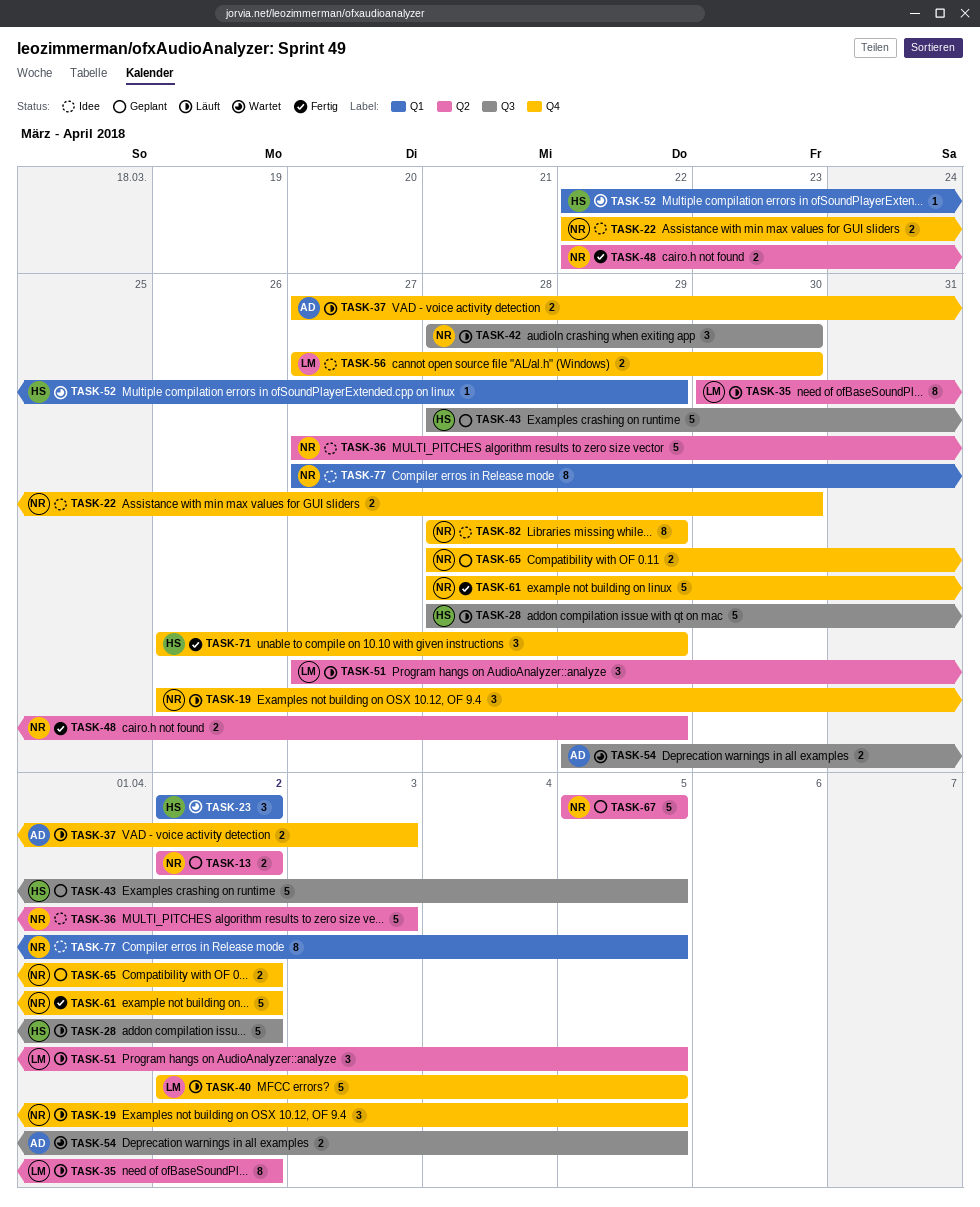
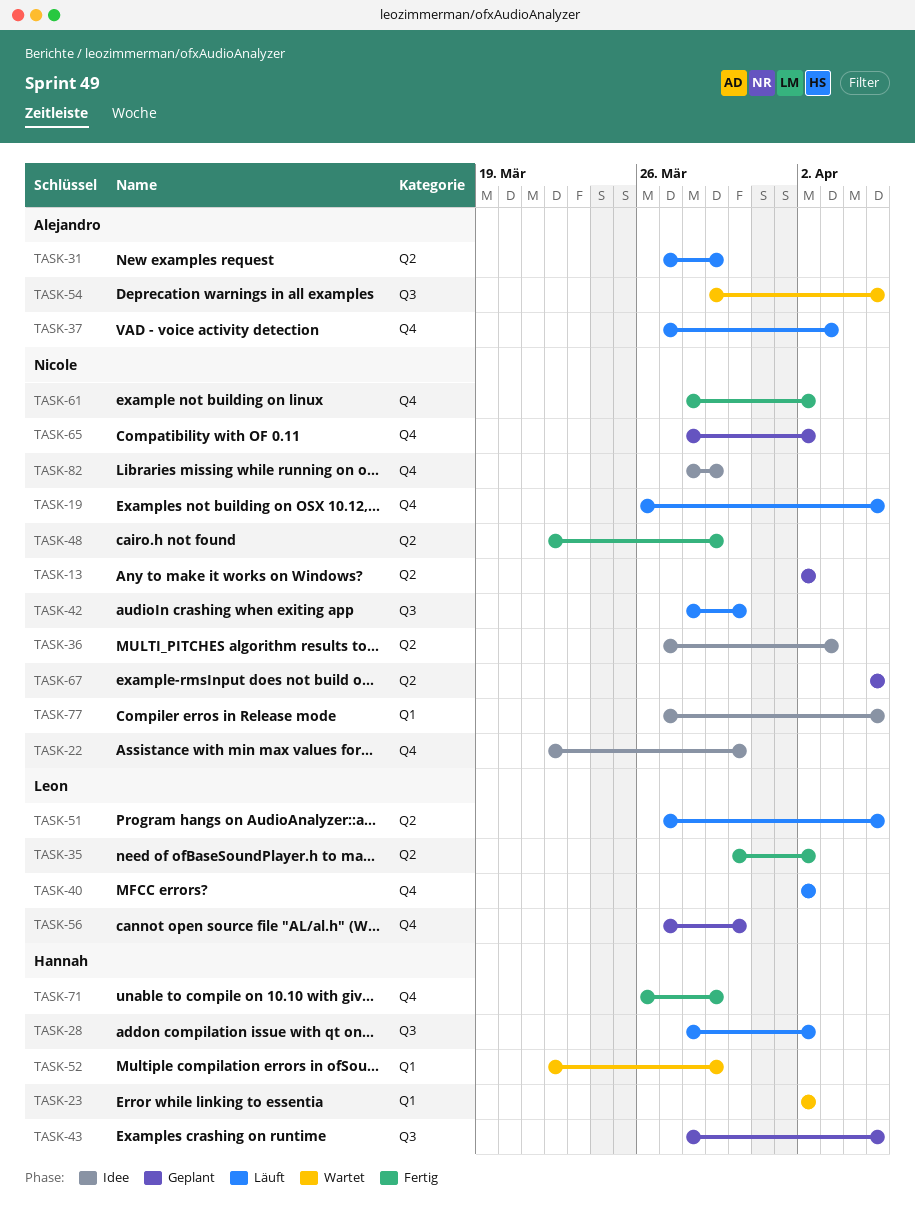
TASK-31: none -> present
TASK-35, status: Läuft -> Fertig
TASK-40, due: Apr 5 -> Apr 2
TASK-56, status: Idee -> Geplant

